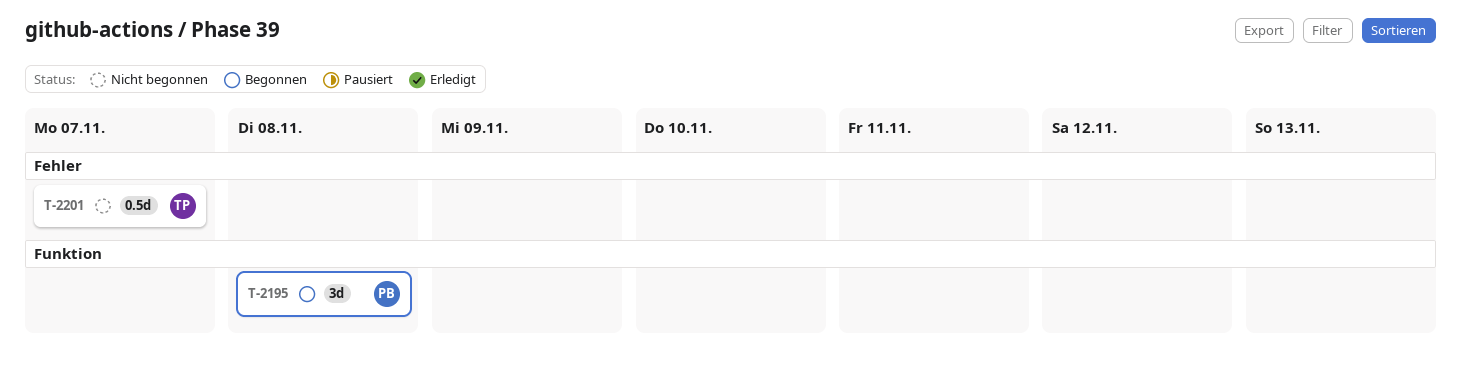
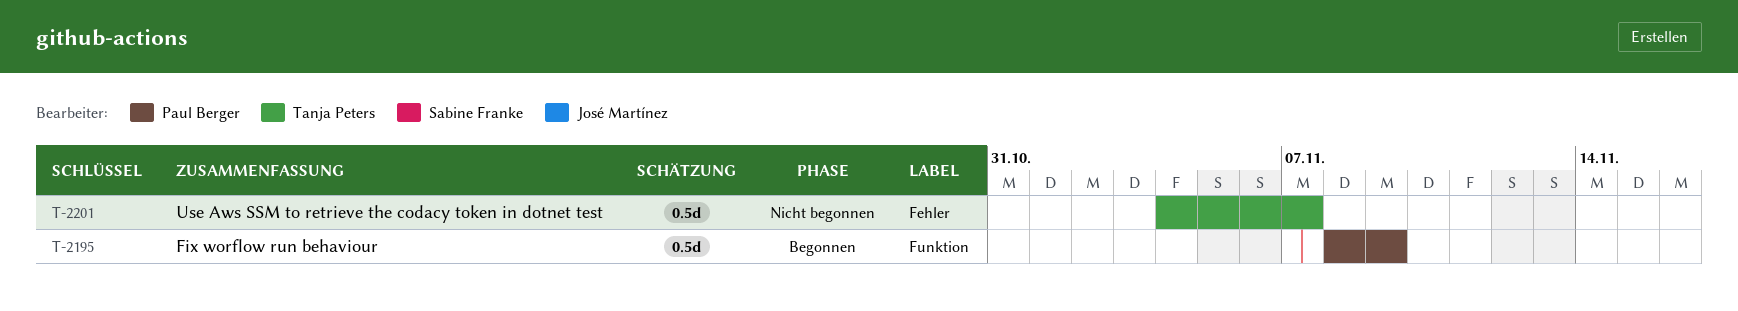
T-2195, estimate: 3d -> 0.5d
T-2195, due: Nov 8 -> Nov 9

